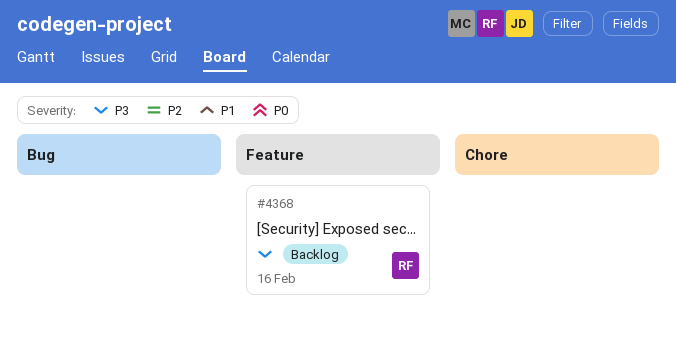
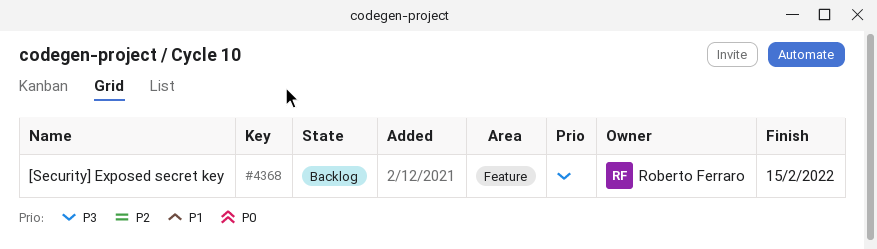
#4368, due: Feb 16 -> Feb 15

